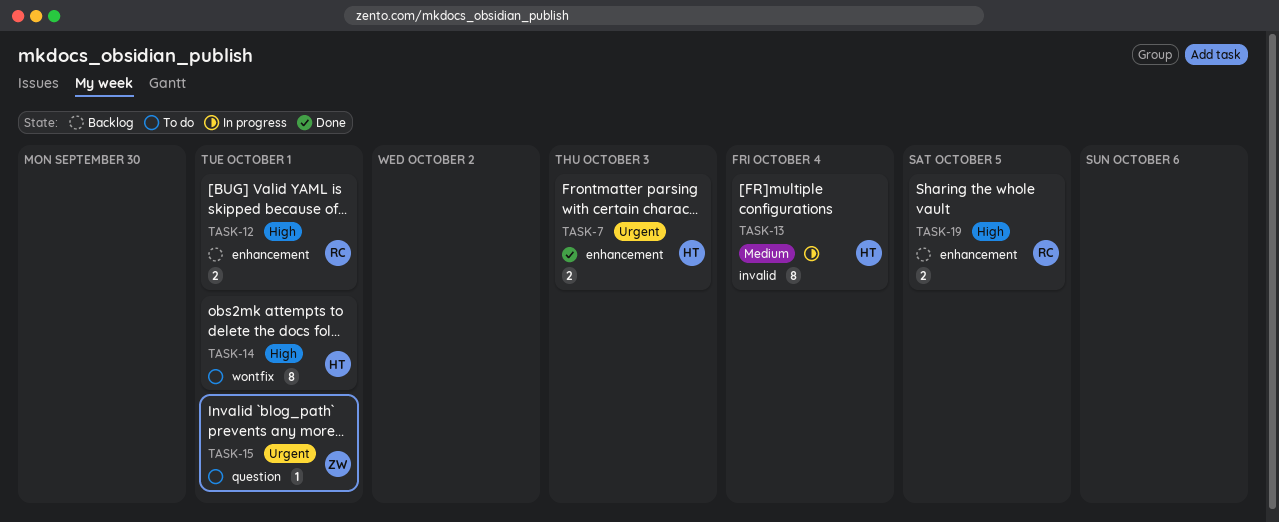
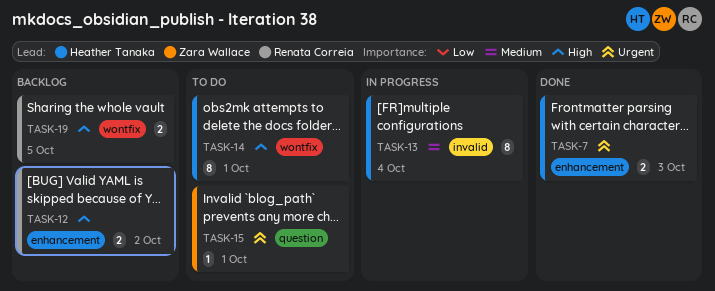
TASK-12, due: Oct 1 -> Oct 2
TASK-19, label: enhancement -> wontfix

